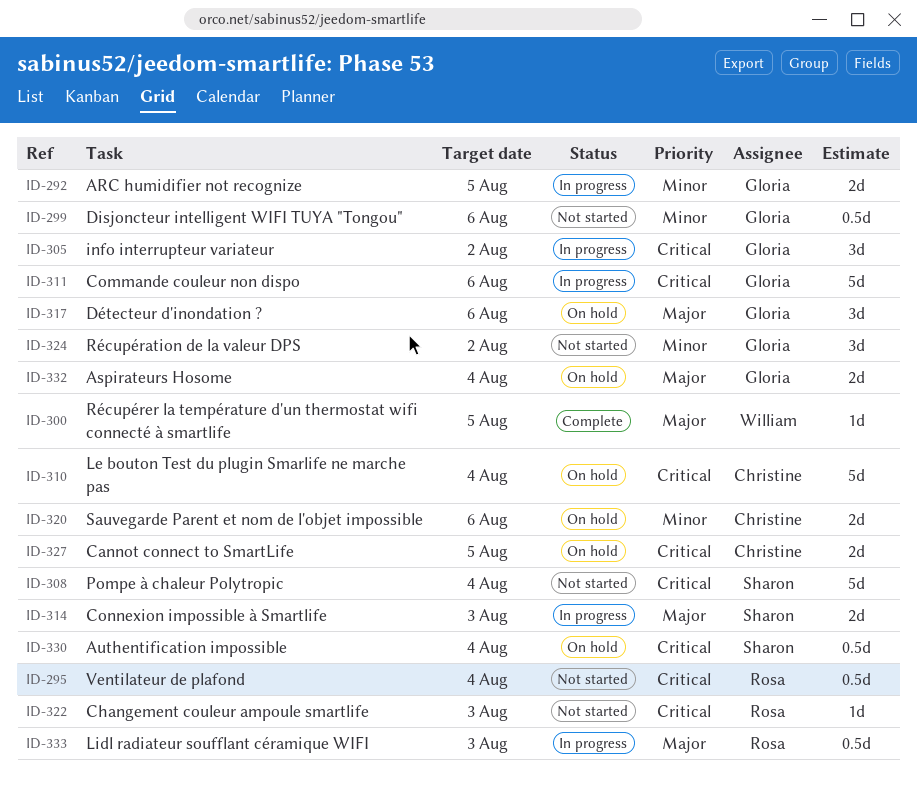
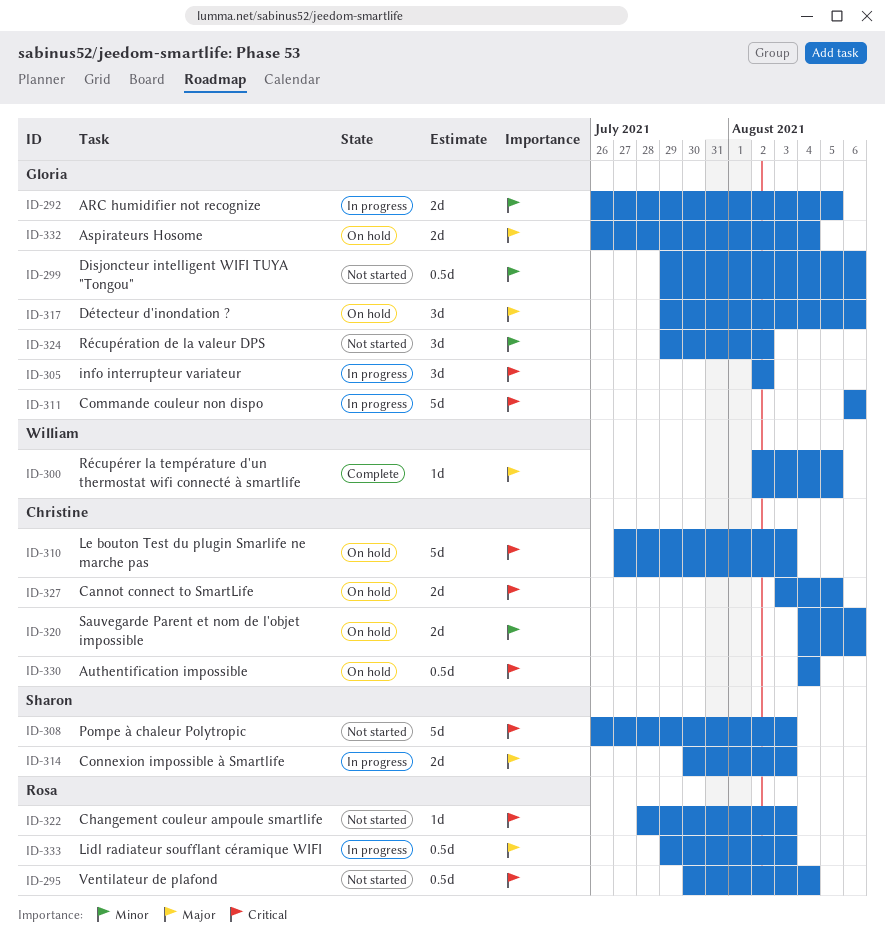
ID-308, due: Aug 4 -> Aug 3
ID-310, due: Aug 4 -> Aug 3
ID-330, owner: Sharon -> Christine

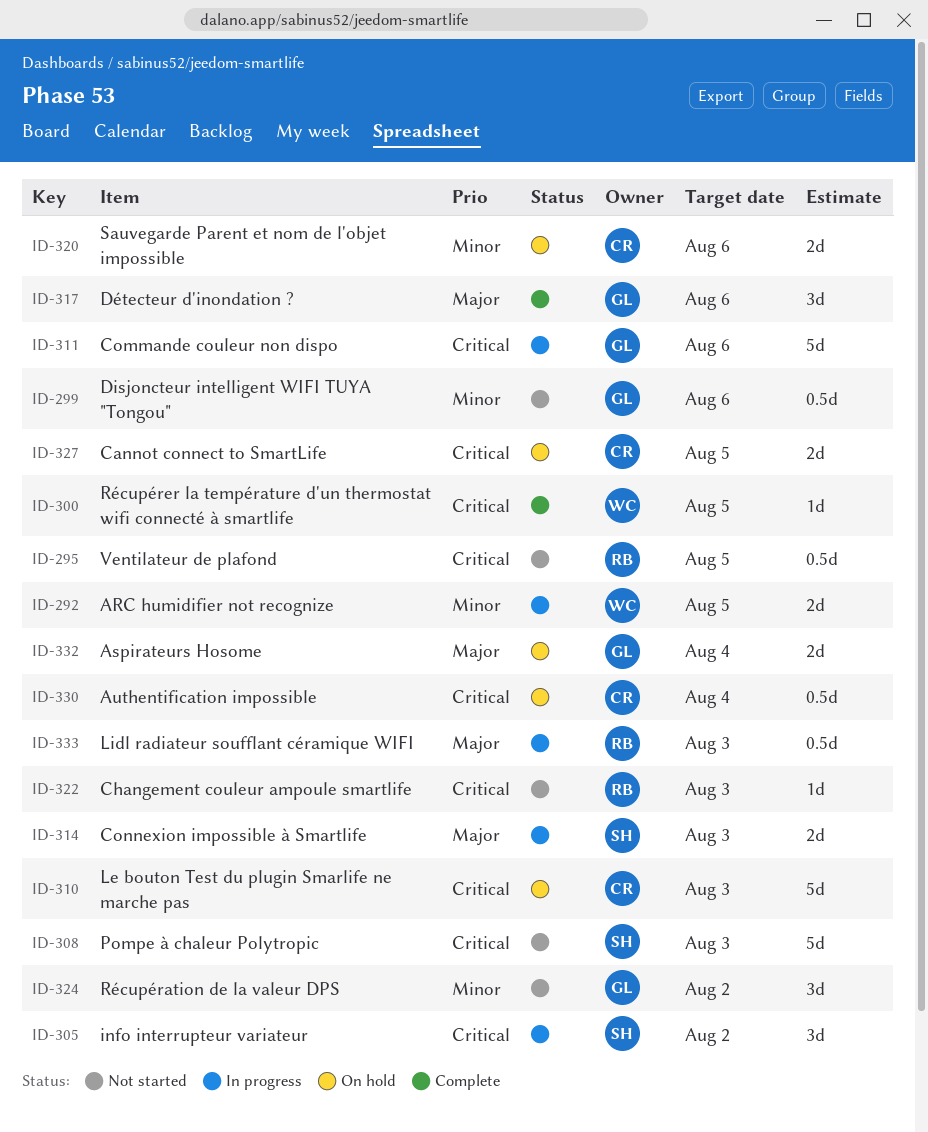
ID-292, owner: Gloria -> William
ID-295, due: Aug 4 -> Aug 5
ID-300, priority: Major -> Critical
ID-305, owner: Gloria -> Sharon
ID-317, status: On hold -> Complete

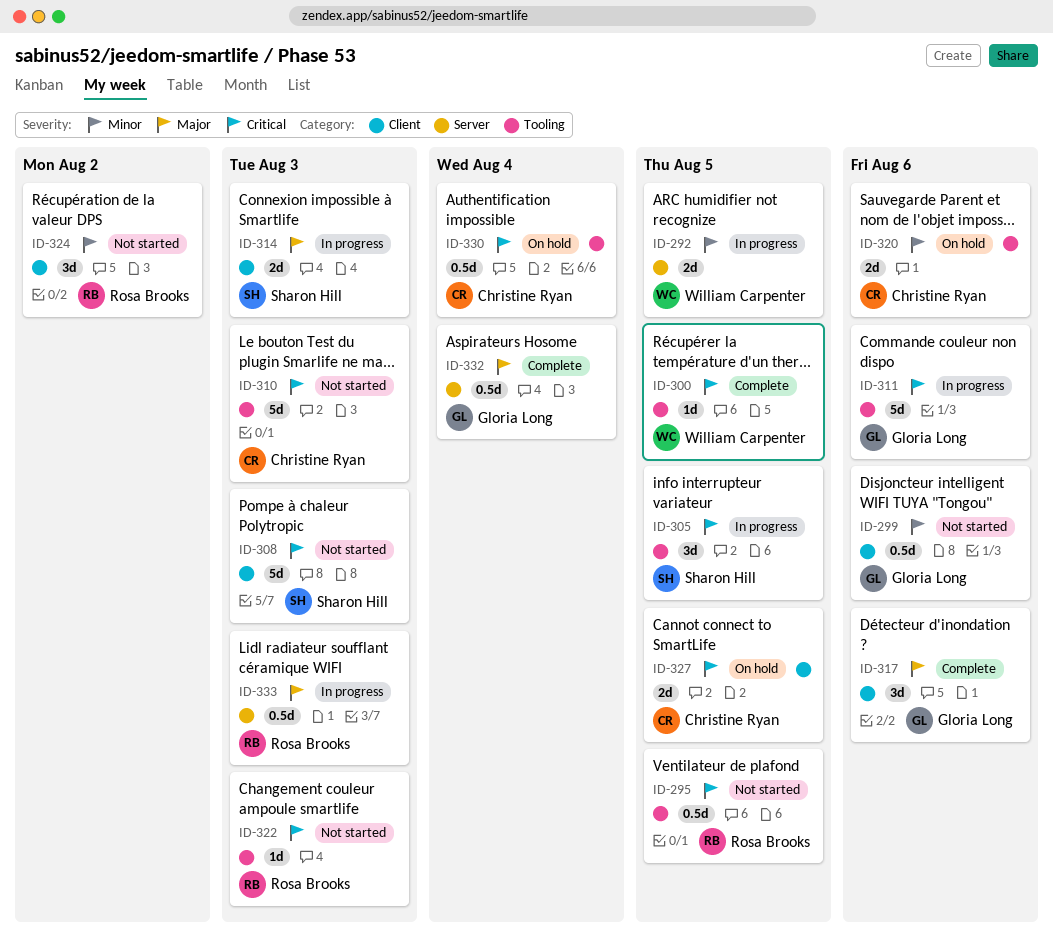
ID-305, due: Aug 2 -> Aug 5
ID-310, status: On hold -> Not started
ID-324, owner: Gloria Long -> Rosa Brooks
ID-332, status: On hold -> Complete
ID-332, estimate: 2d -> 0.5d

